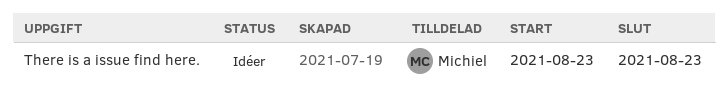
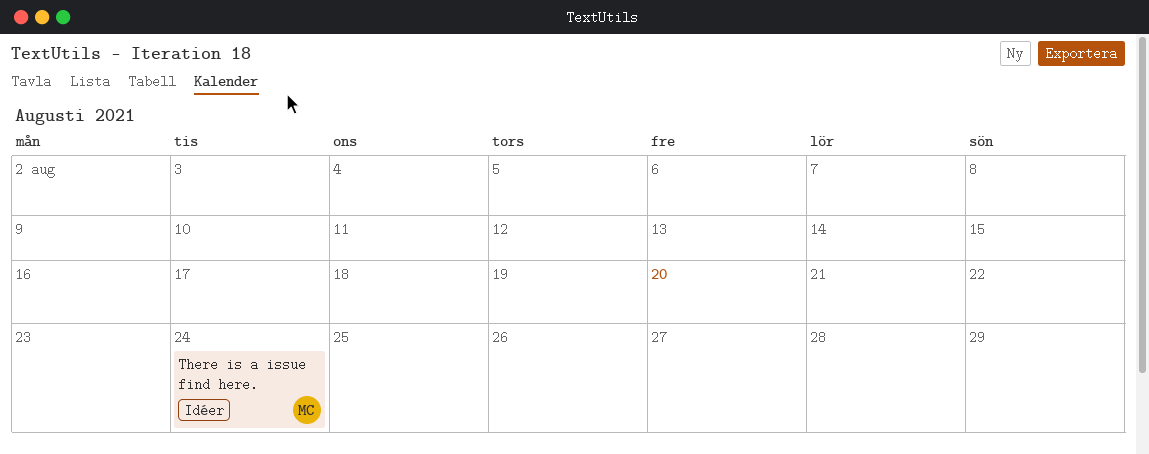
There is a issue find here., due: Aug 23 -> Aug 24

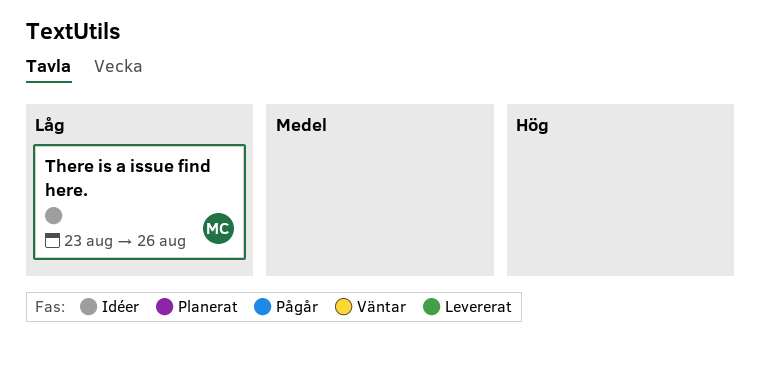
There is a issue find here., due: Aug 24 -> Aug 26

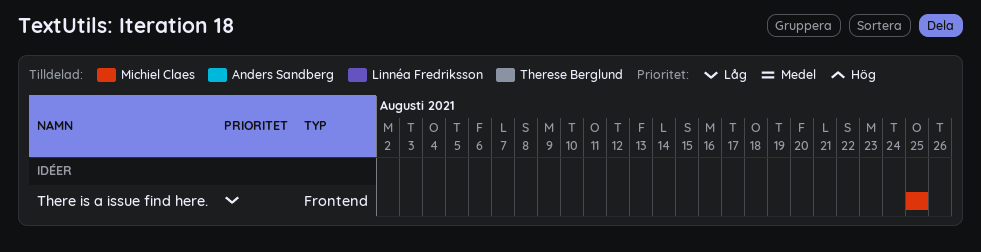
There is a issue find here., start: Aug 23 -> Aug 25
There is a issue find here., due: Aug 26 -> Aug 25

